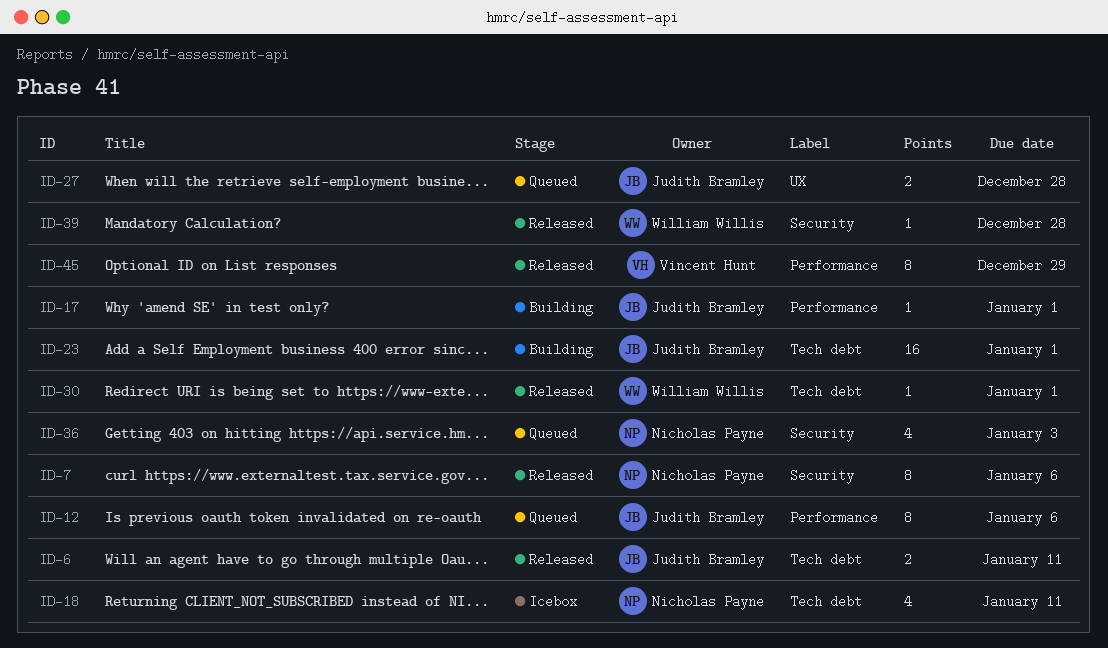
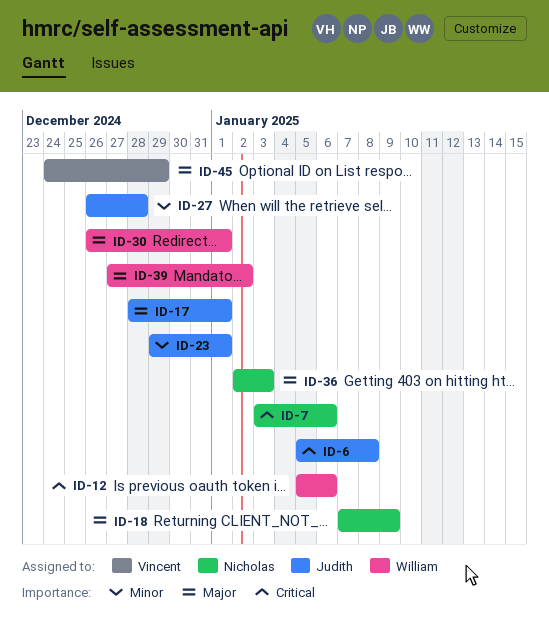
ID-6, due: Jan 11 -> Jan 8
ID-12, owner: Judith Bramley -> William Willis
ID-18, due: Jan 11 -> Jan 9
ID-39, due: Dec 28 -> Jan 2

